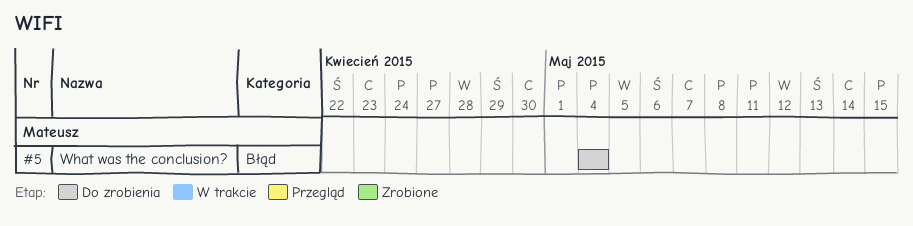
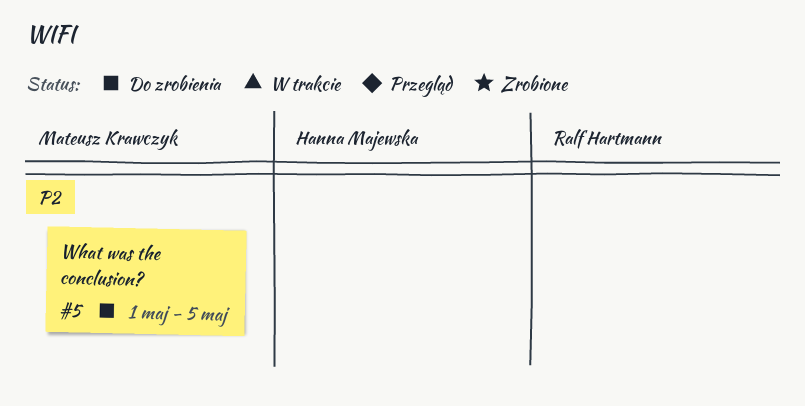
#5, start: May 4 -> May 1
#5, due: May 4 -> May 5

